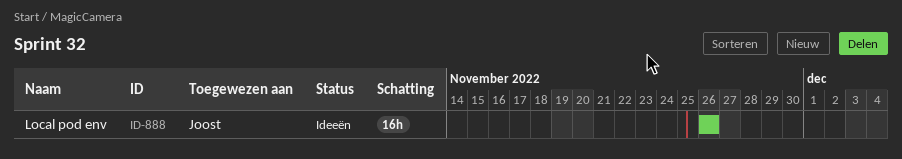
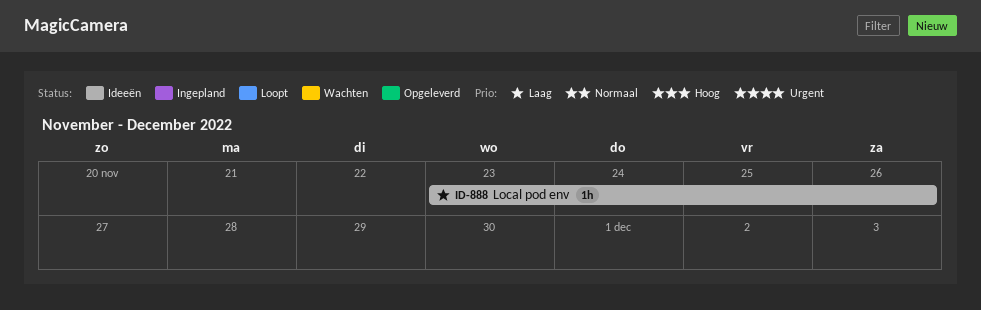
ID-888, estimate: 16h -> 1h
ID-888, start: Nov 26 -> Nov 23

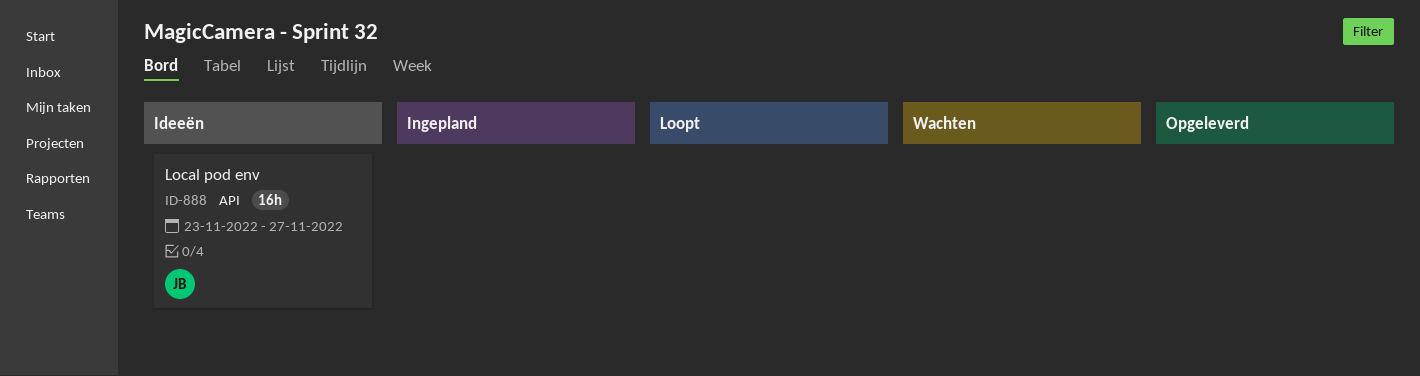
ID-888, estimate: 1h -> 16h
ID-888, due: Nov 26 -> Nov 27

